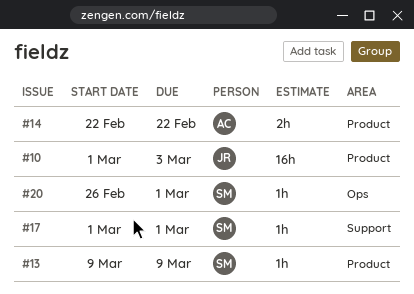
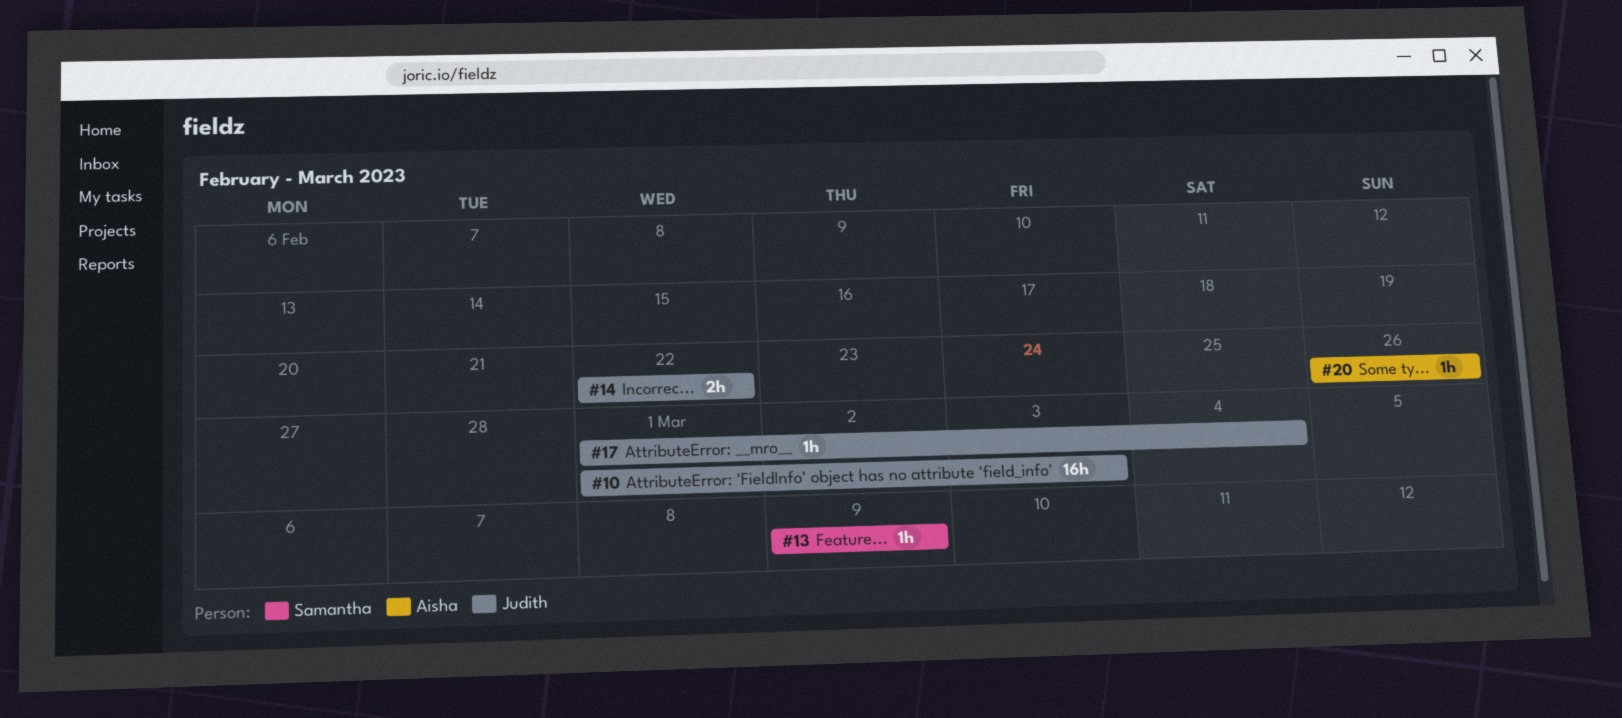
#14, owner: Aisha -> Judith
#17, owner: Samantha -> Judith
#17, due: Mar 1 -> Mar 4
#20, owner: Samantha -> Aisha
#20, due: Mar 1 -> Feb 26

